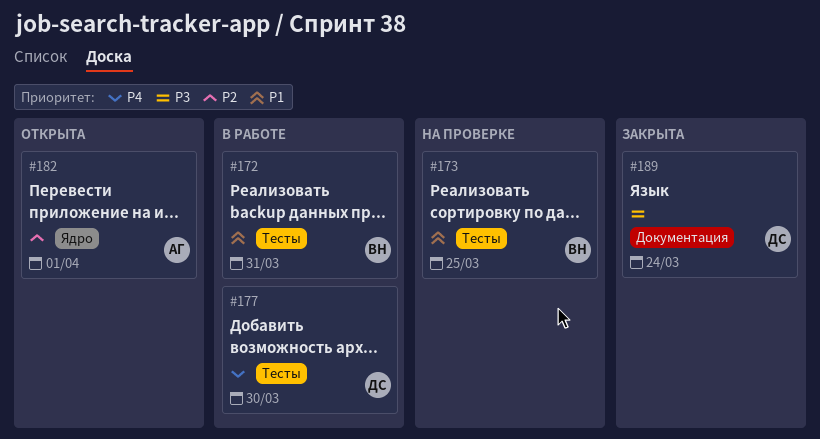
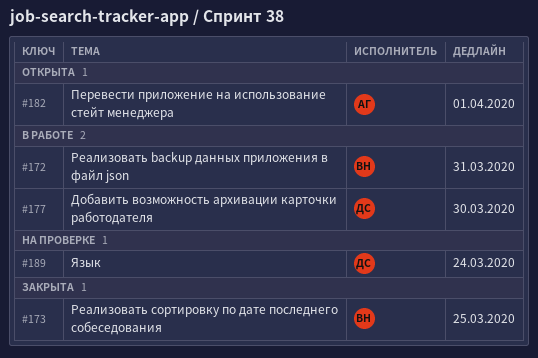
#173, status: На проверке -> Закрыта
#189, status: Закрыта -> На проверке

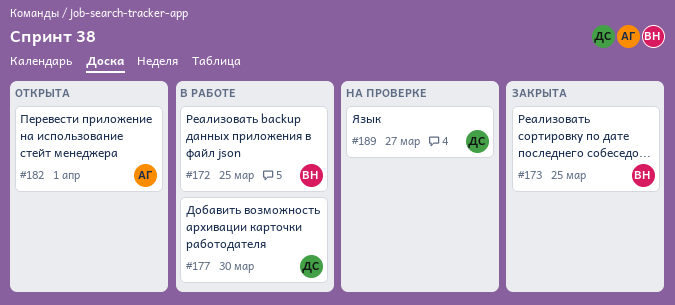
#172, due: Mar 31 -> Mar 25
#189, due: Mar 24 -> Mar 27

